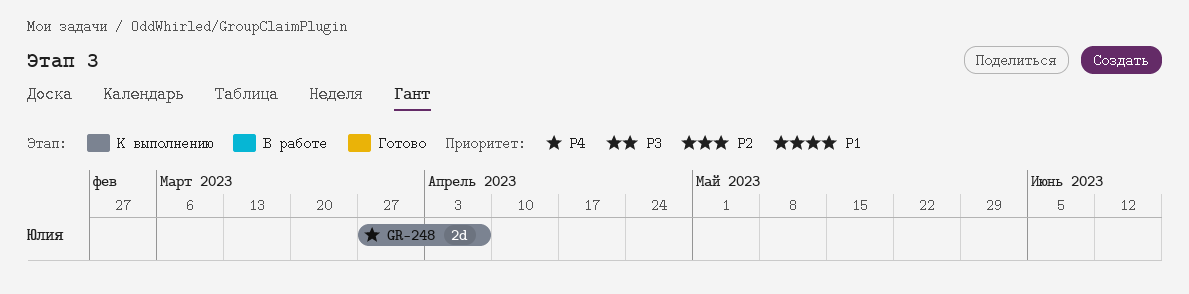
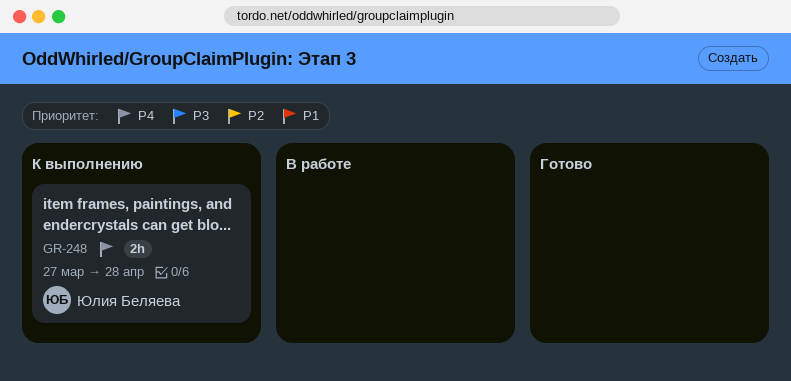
GR-248, estimate: 2d -> 2h
GR-248, due: Apr 7 -> Apr 28

